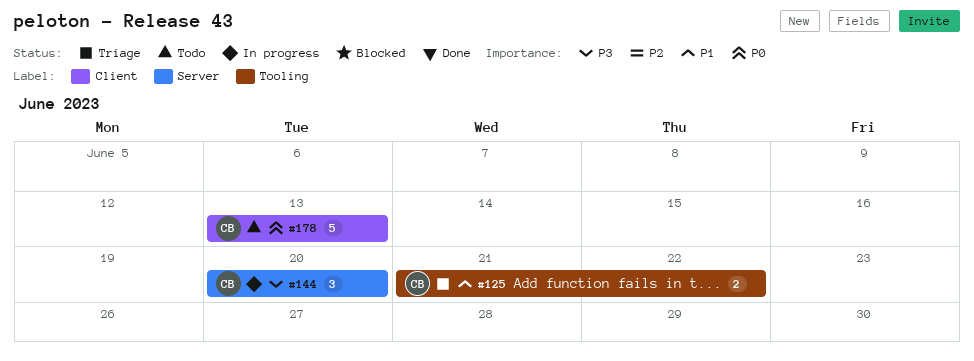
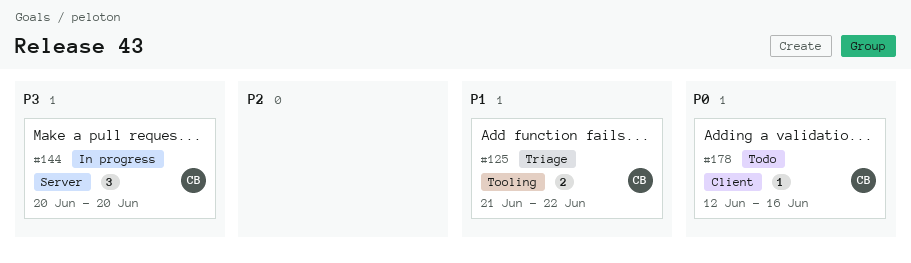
#178, estimate: 5 -> 1
#178, start: Jun 13 -> Jun 12
#178, due: Jun 13 -> Jun 16

